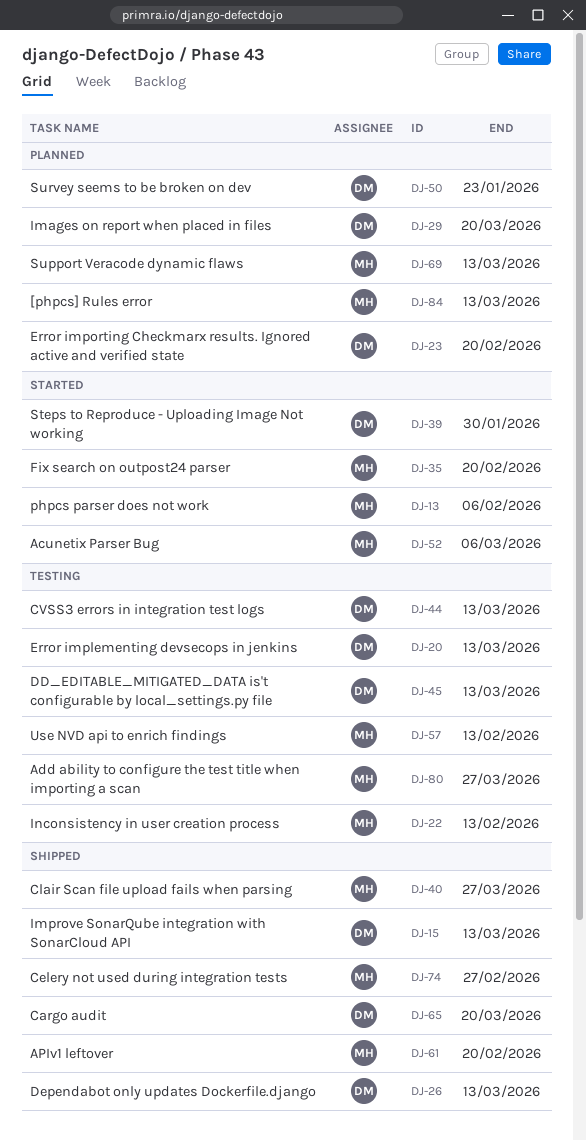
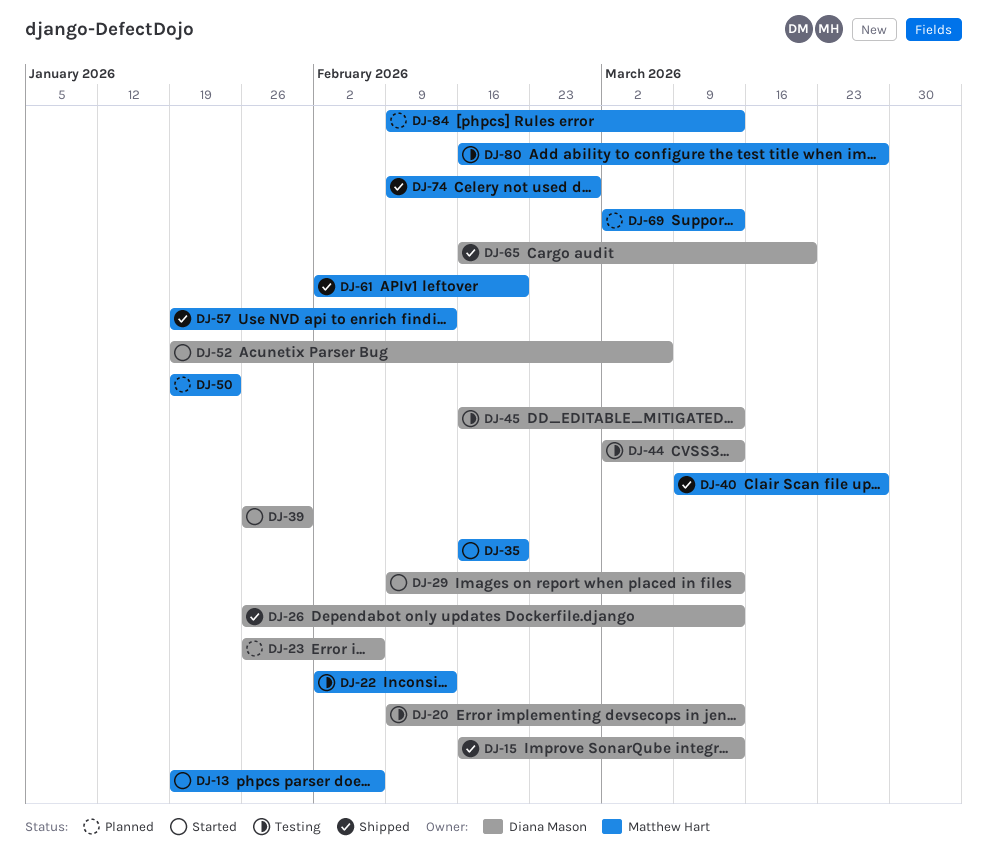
DJ-23, due: Feb 20 -> Feb 6
DJ-29, status: Planned -> Started
DJ-29, due: Mar 20 -> Mar 13
DJ-50, owner: Diana Mason -> Matthew Hart
DJ-52, owner: Matthew Hart -> Diana Mason
DJ-57, status: Testing -> Shipped

